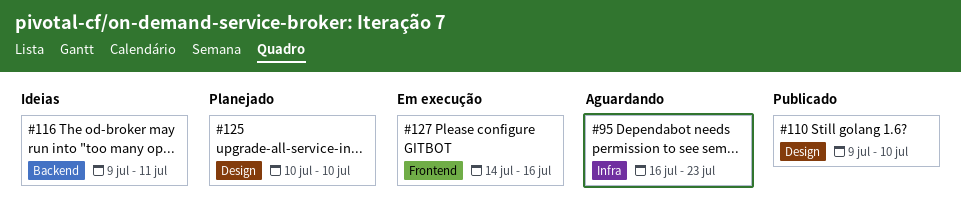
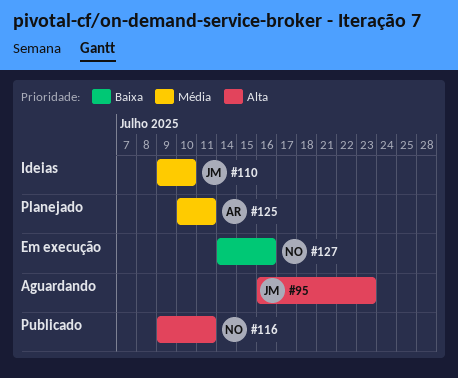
#110, status: Publicado -> Ideias
#116, status: Ideias -> Publicado
#125, due: Jul 10 -> Jul 11

